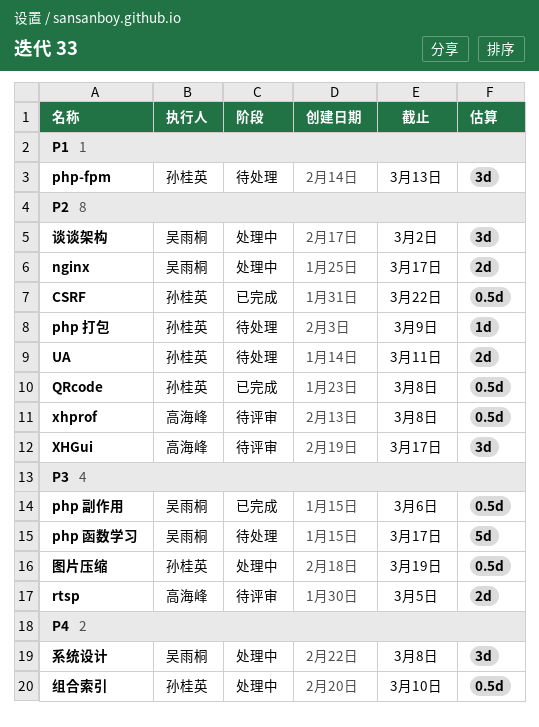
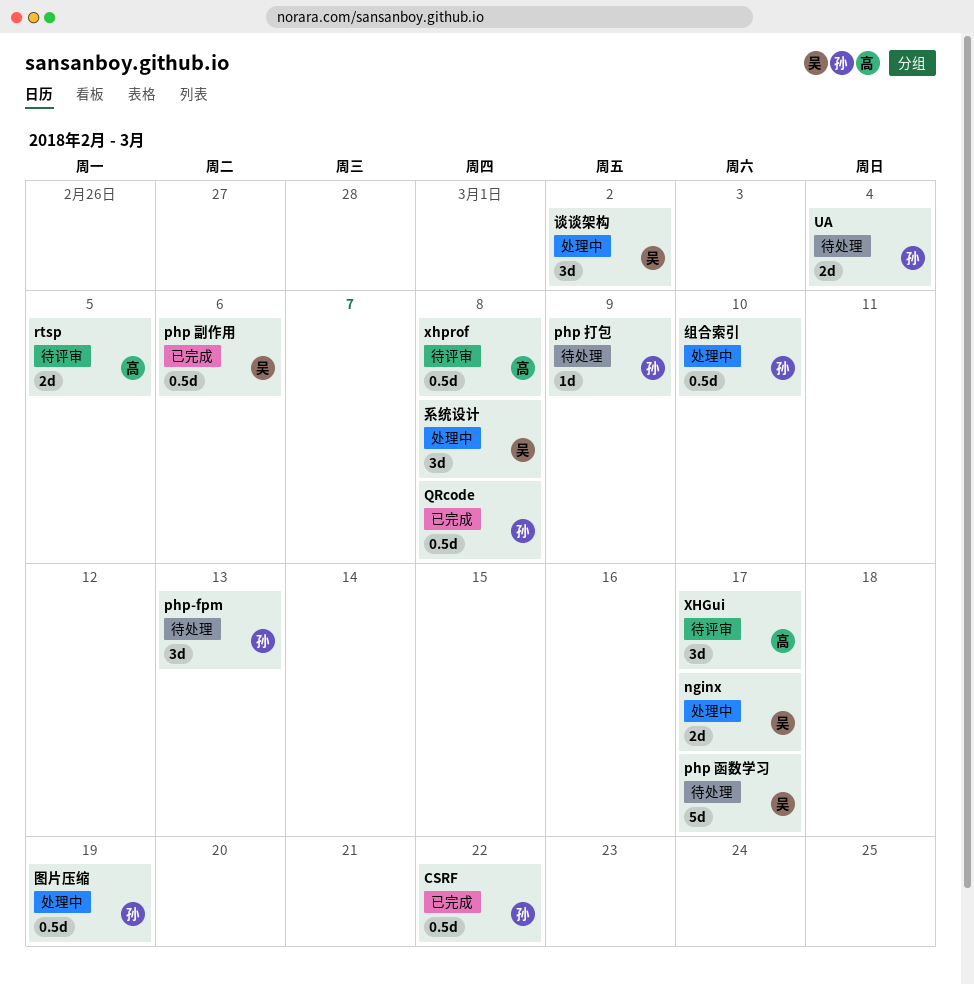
UA, due: Mar 11 -> Mar 4

